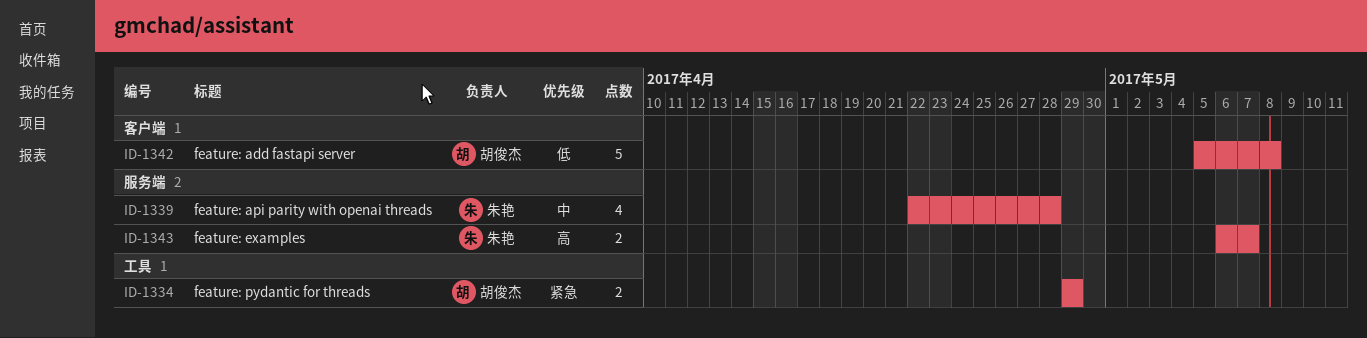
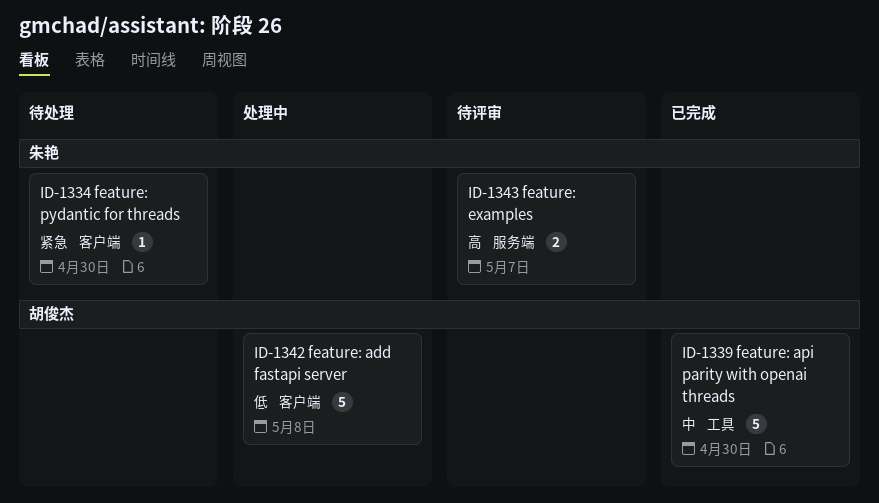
ID-1334, owner: 胡俊杰 -> 朱艳
ID-1334, label: 工具 -> 客户端
ID-1334, estimate: 2 -> 1
ID-1334, due: Apr 29 -> Apr 30
ID-1339, owner: 朱艳 -> 胡俊杰
ID-1339, label: 服务端 -> 工具
ID-1339, estimate: 4 -> 5
ID-1339, due: Apr 28 -> Apr 30

